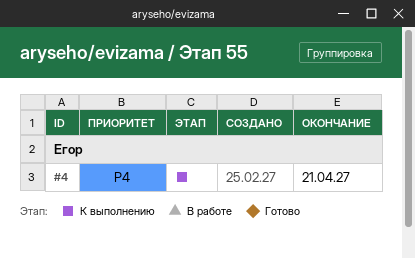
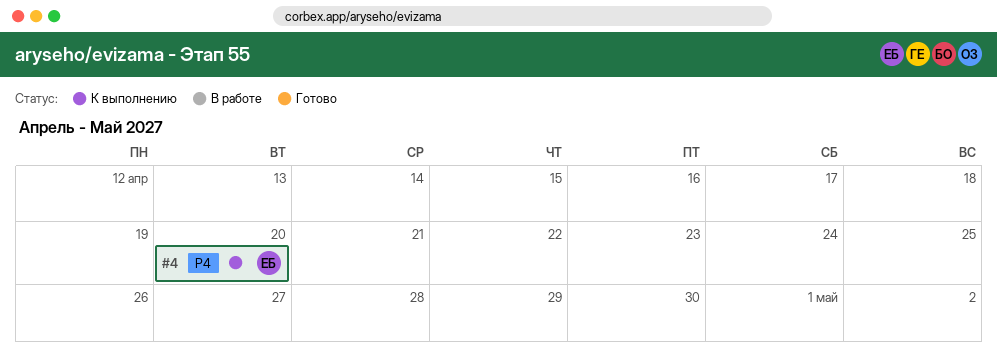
#4, due: Apr 21 -> Apr 20

